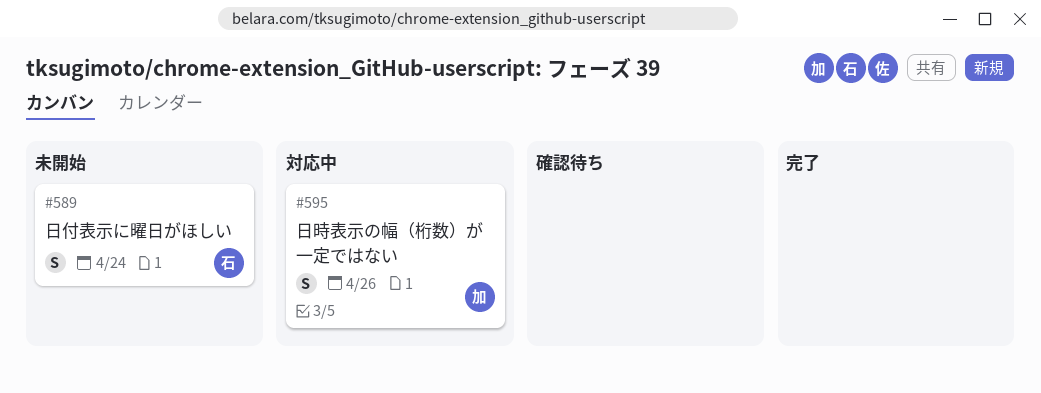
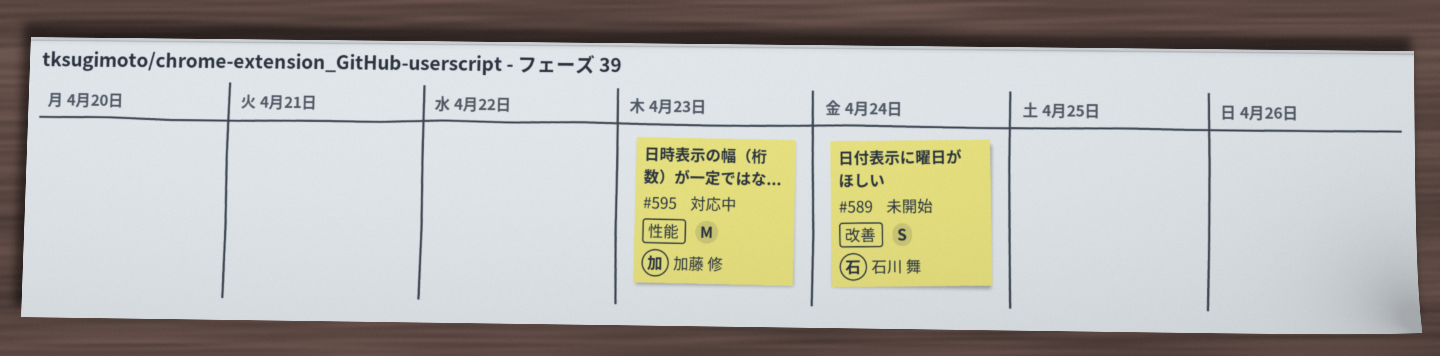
#595, estimate: S -> M
#595, due: Apr 26 -> Apr 23

